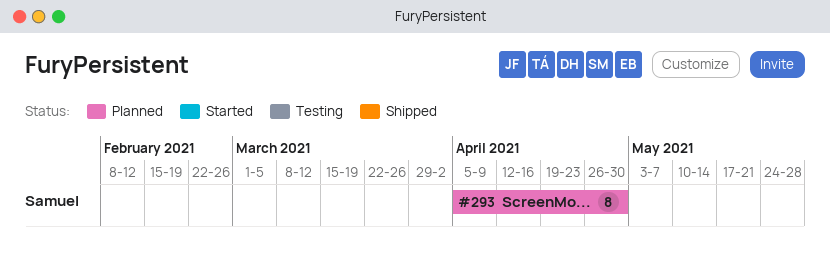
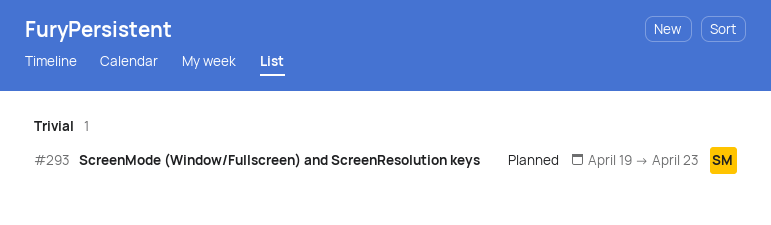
#293, start: Apr 5 -> Apr 19
#293, due: Apr 30 -> Apr 23

